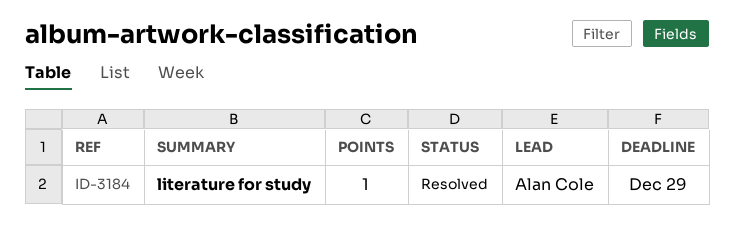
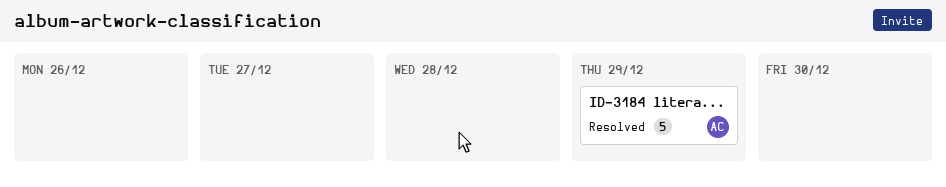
ID-3184, estimate: 1 -> 5

